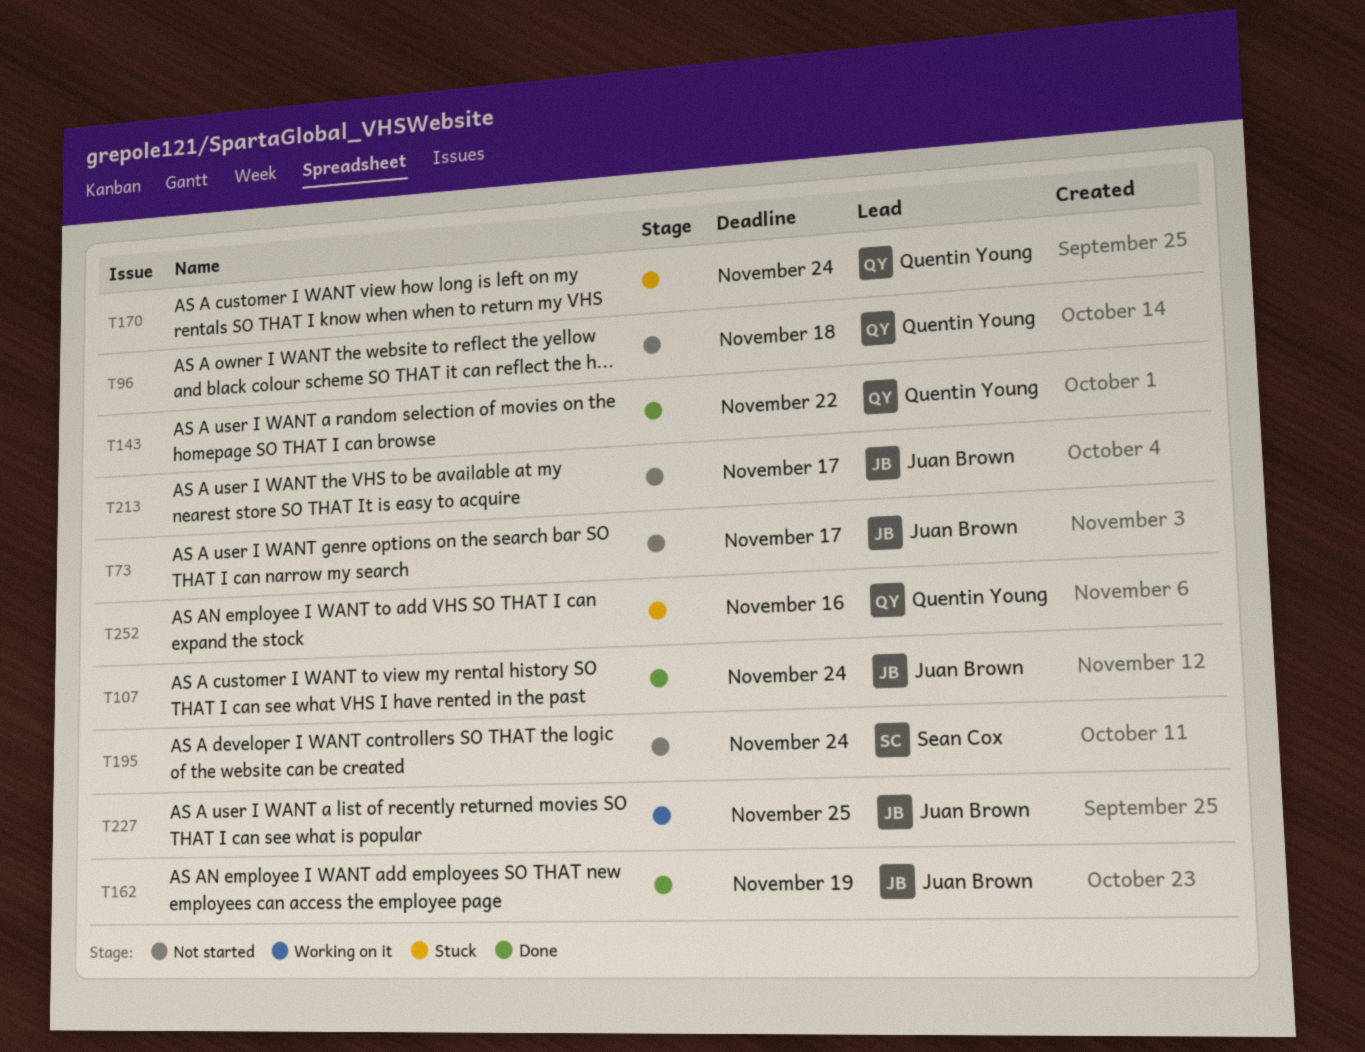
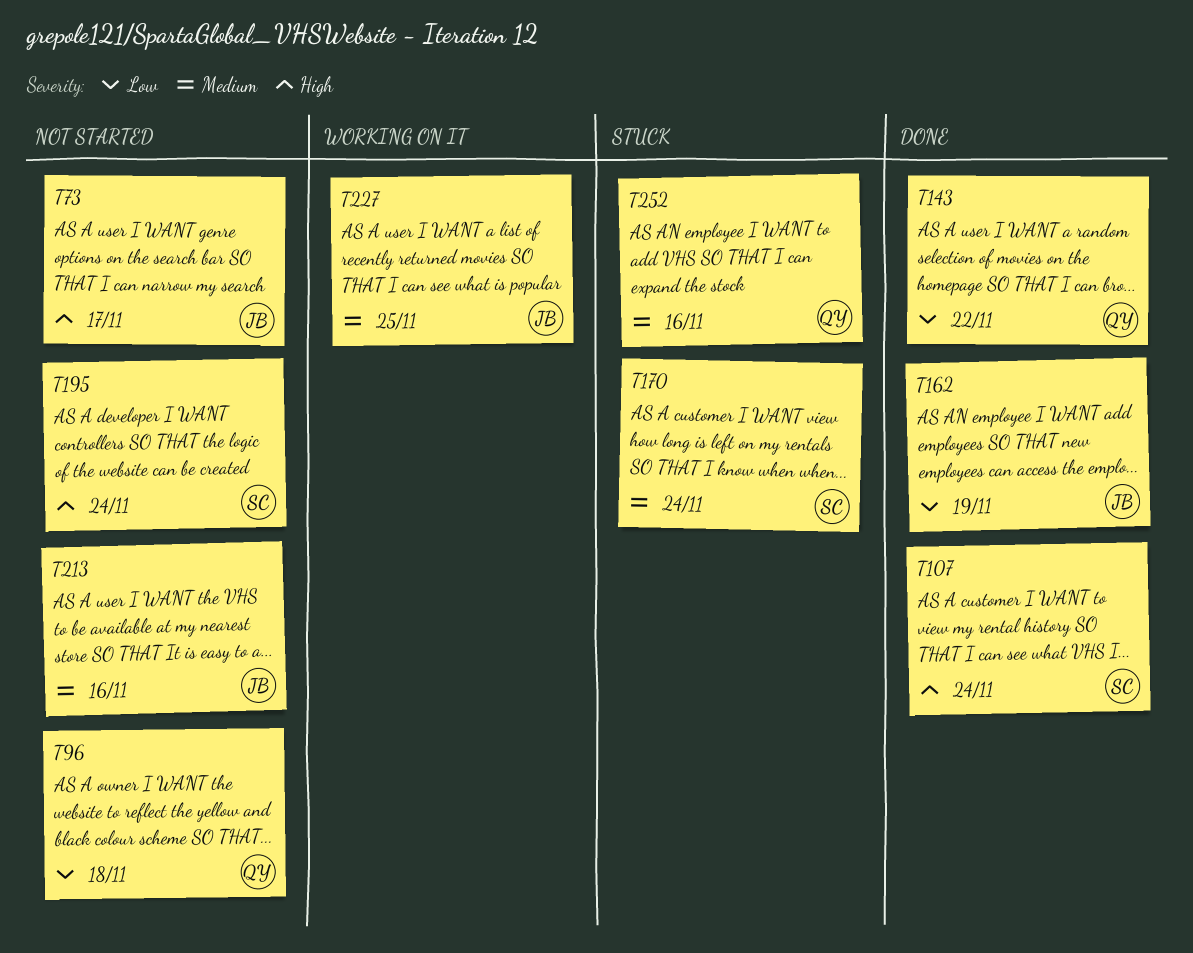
T107, owner: Juan Brown -> Sean Cox
T170, owner: Quentin Young -> Sean Cox
T213, due: Nov 17 -> Nov 16

